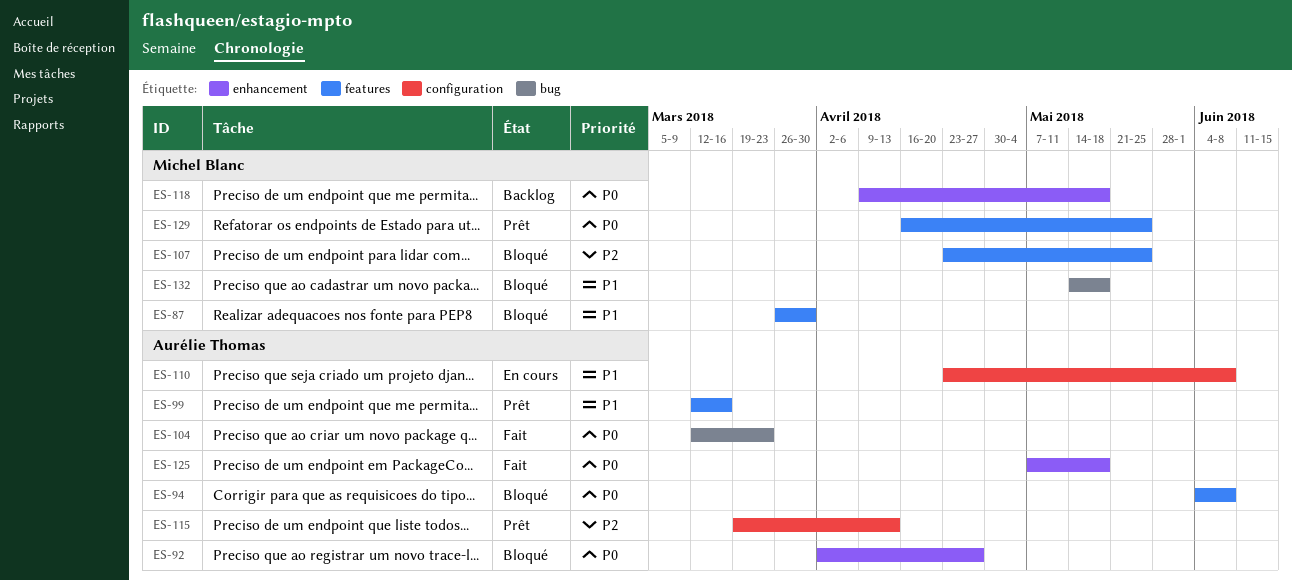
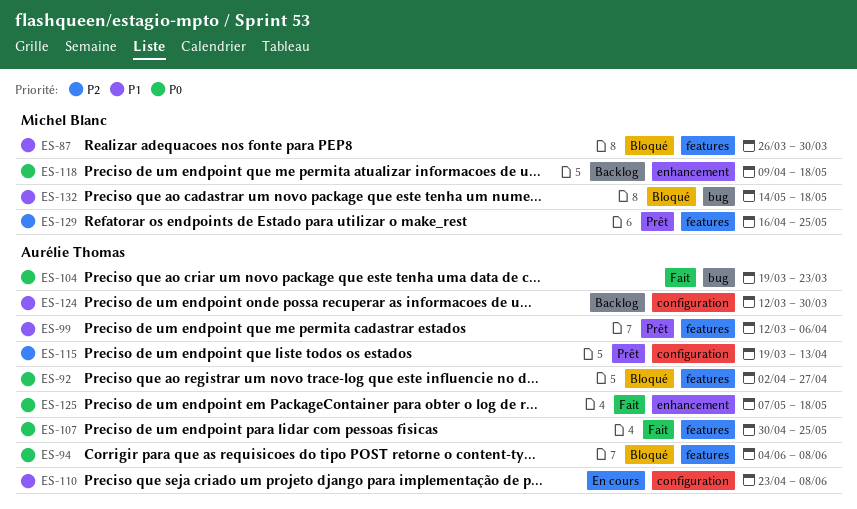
ES-92, label: enhancement -> features
ES-99, due: Mar 16 -> Apr 6
ES-104, start: Mar 12 -> Mar 19
ES-107, status: Bloqué -> Fait
ES-107, owner: Michel Blanc -> Aurélie Thomas
ES-107, priority: P2 -> P0
ES-107, start: Apr 23 -> Apr 30
ES-124: none -> present
ES-129, priority: P0 -> P2

